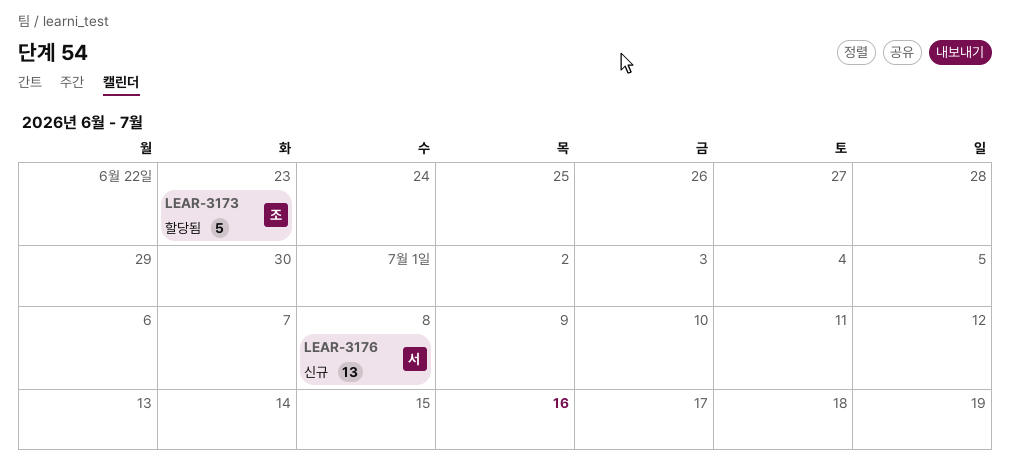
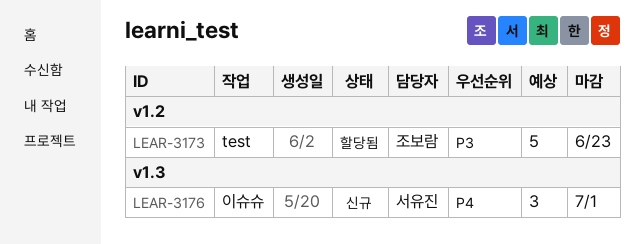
LEAR-3176, estimate: 13 -> 3
LEAR-3176, due: Jul 8 -> Jul 1

